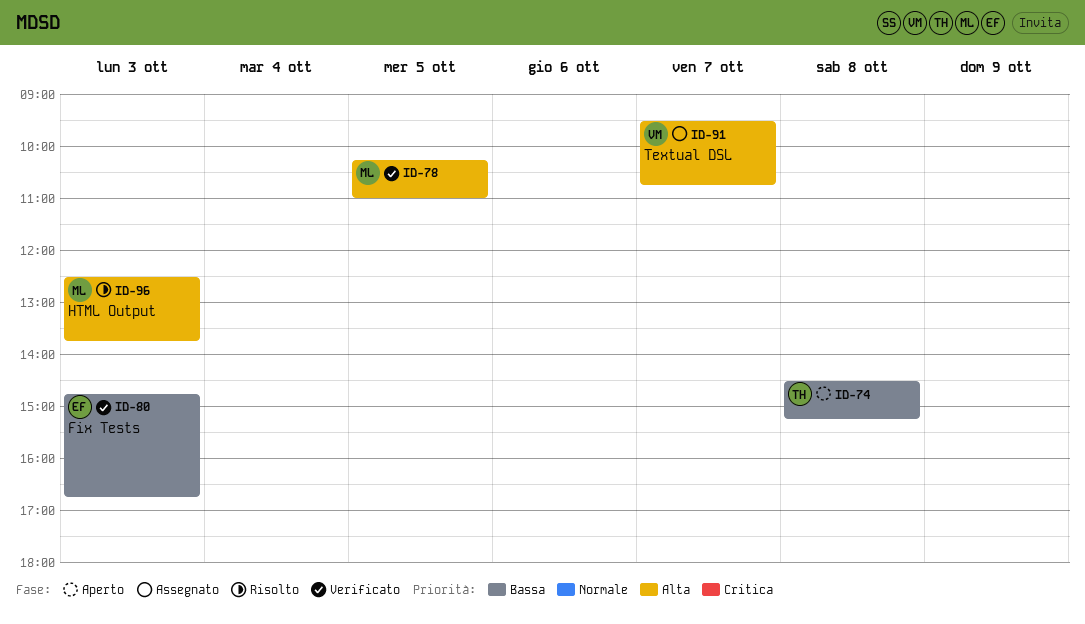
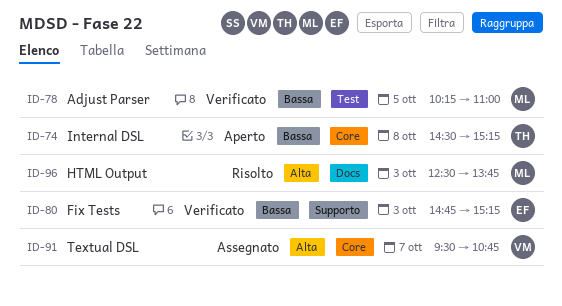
ID-78, priority: Alta -> Bassa
ID-80, ends: 16:45 -> 15:15

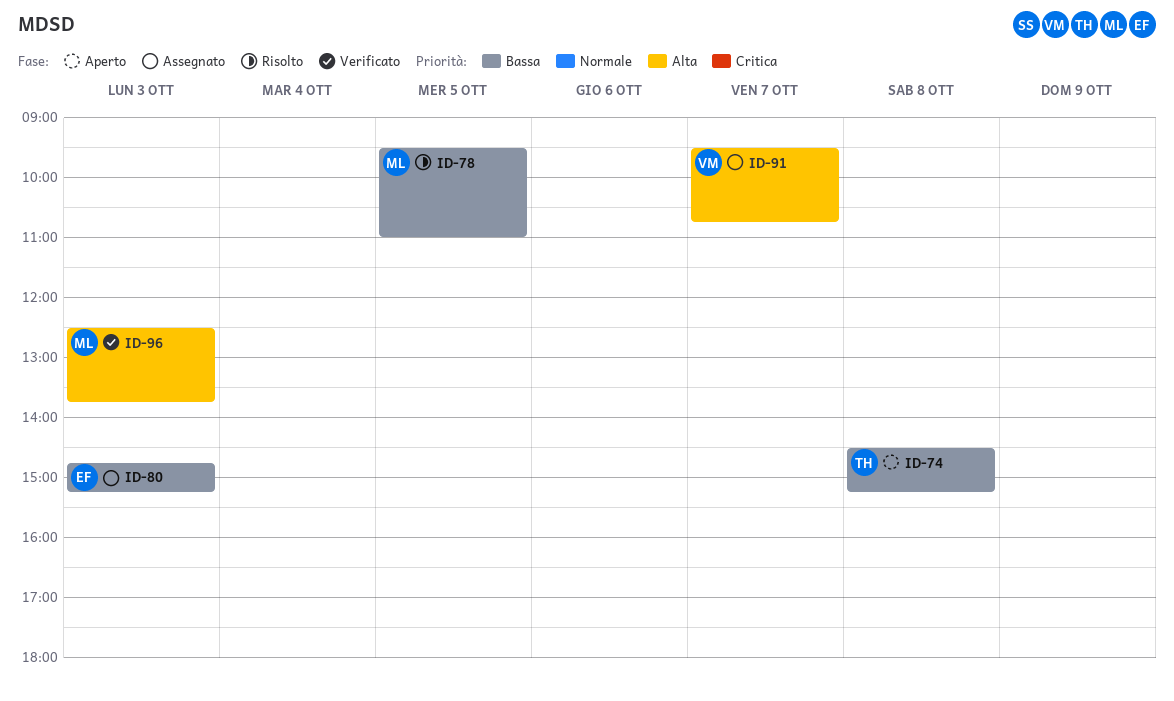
ID-78, status: Verificato -> Risolto
ID-78, begins: 10:15 -> 09:30
ID-80, status: Verificato -> Assegnato
ID-96, status: Risolto -> Verificato

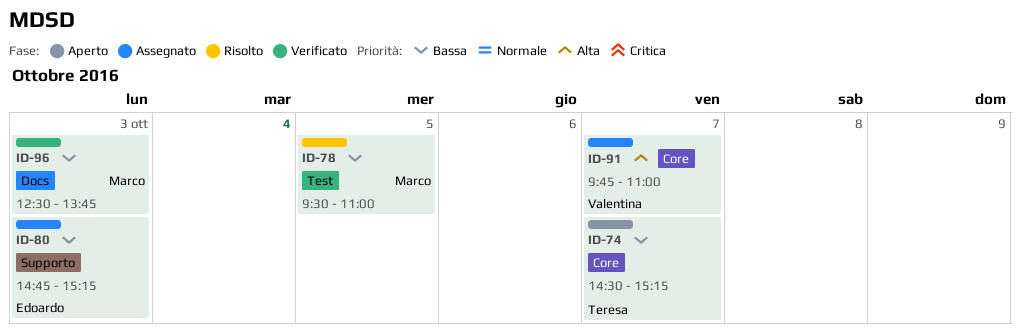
ID-74, day: Oct 8 -> Oct 7
ID-91, begins: 09:30 -> 09:45
ID-91, ends: 10:45 -> 11:00
ID-96, priority: Alta -> Bassa

